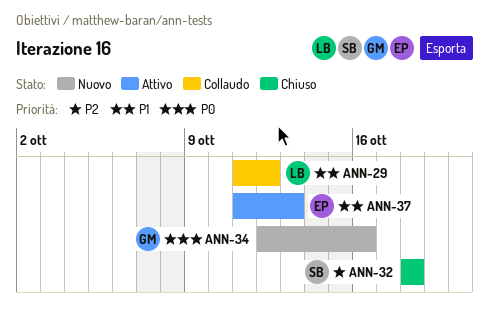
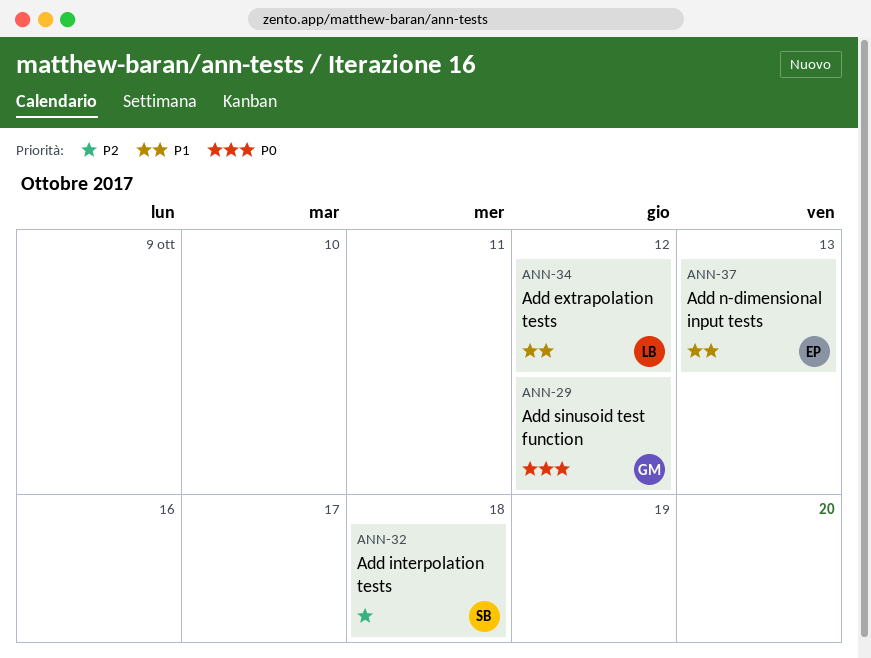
ANN-29, owner: LB -> GM
ANN-29, priority: P1 -> P0
ANN-34, owner: GM -> LB
ANN-34, priority: P0 -> P1
ANN-34, due: Oct 16 -> Oct 12

